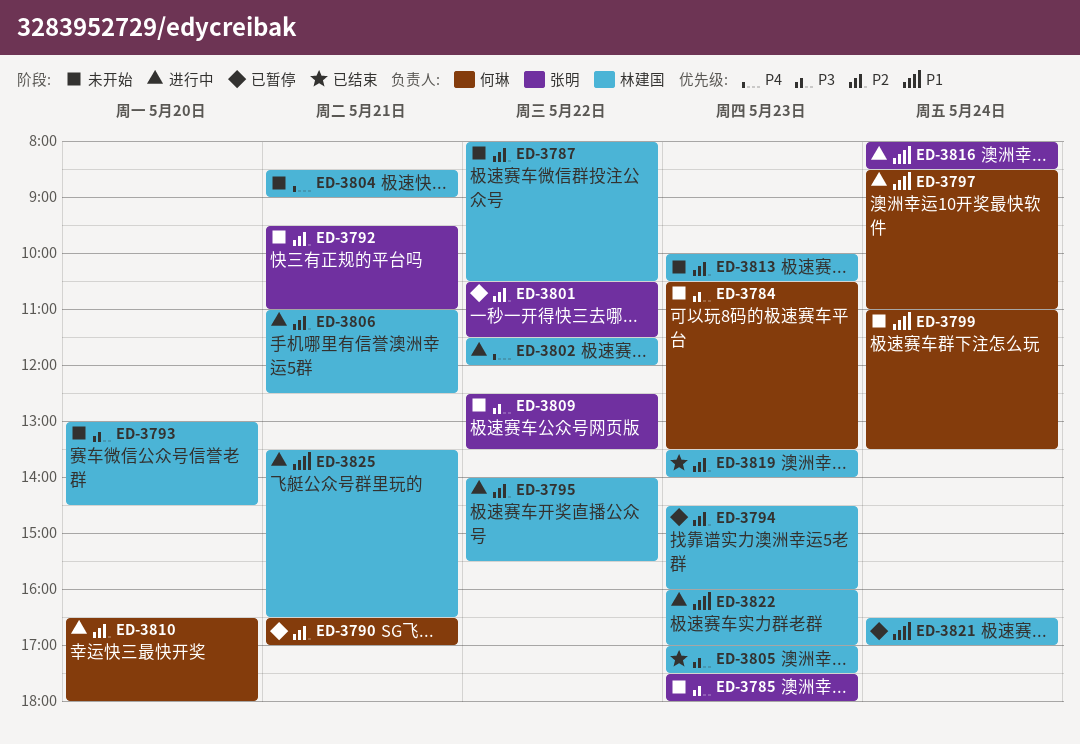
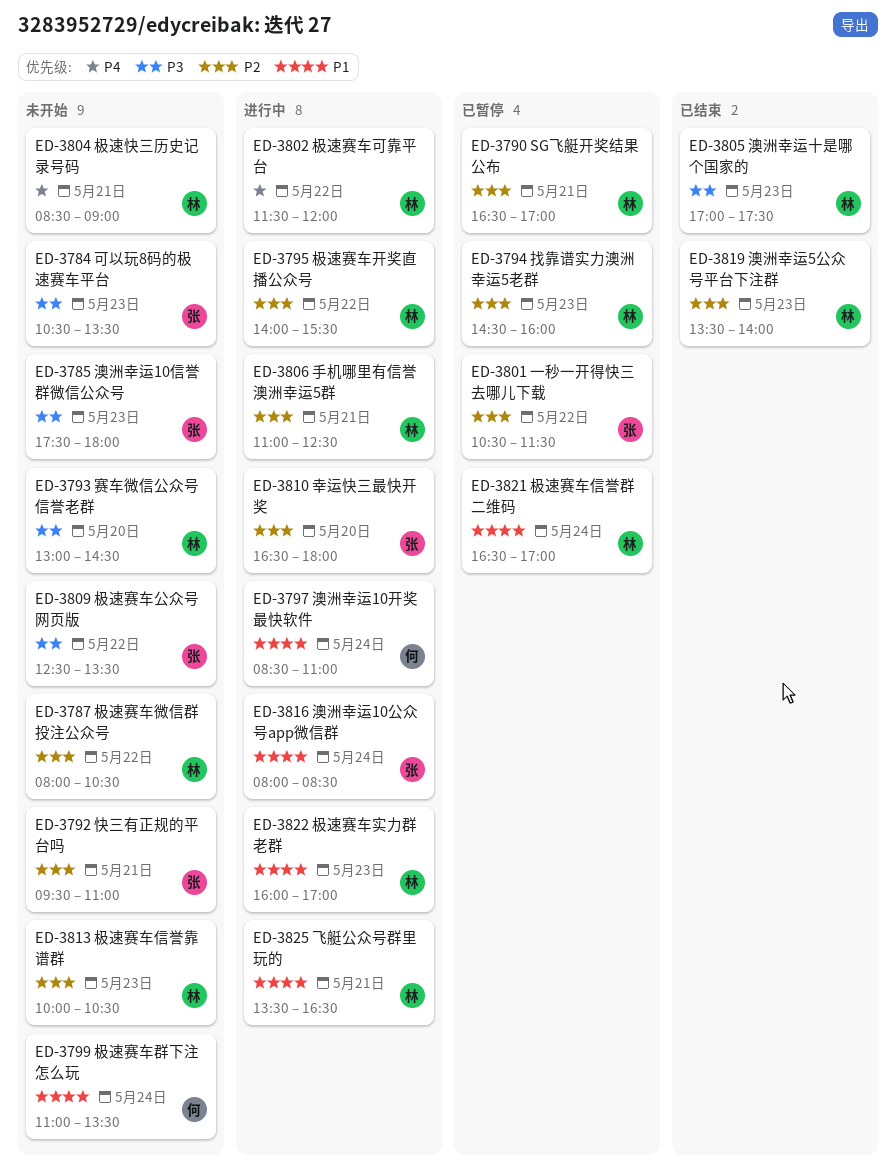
ED-3784, owner: 何琳 -> 张明
ED-3790, owner: 何琳 -> 林建国
ED-3810, owner: 何琳 -> 张明

